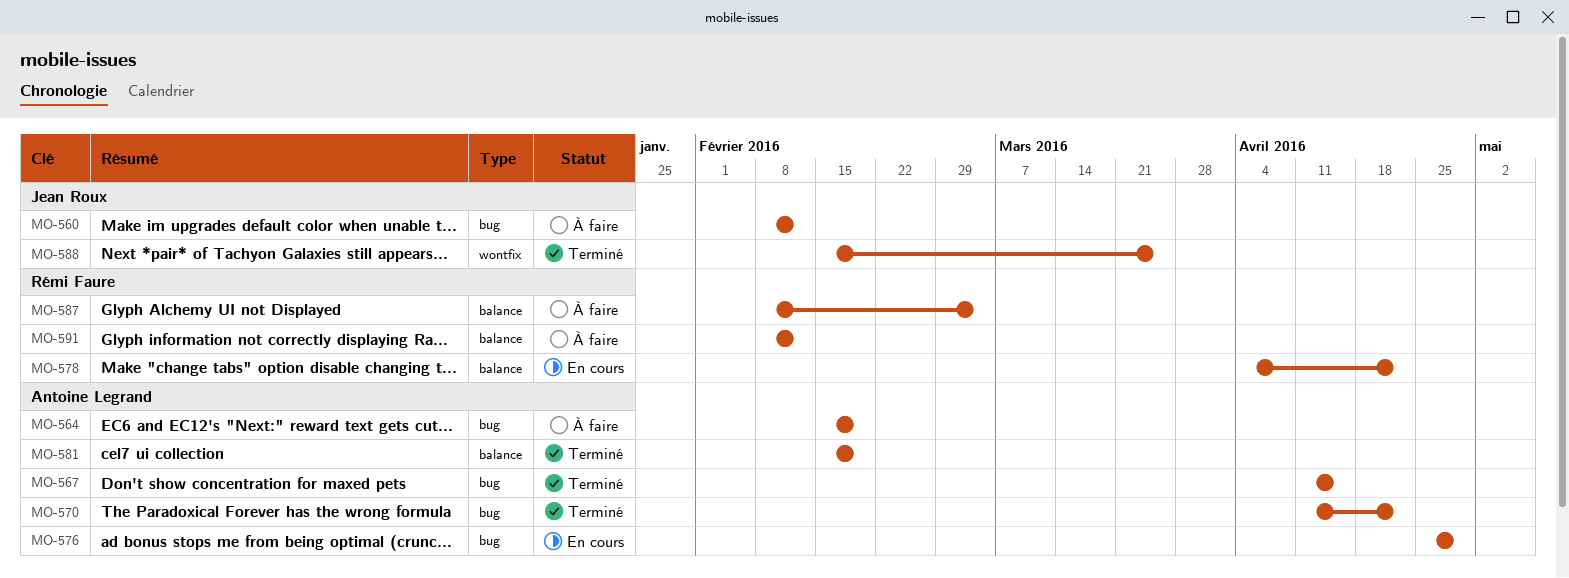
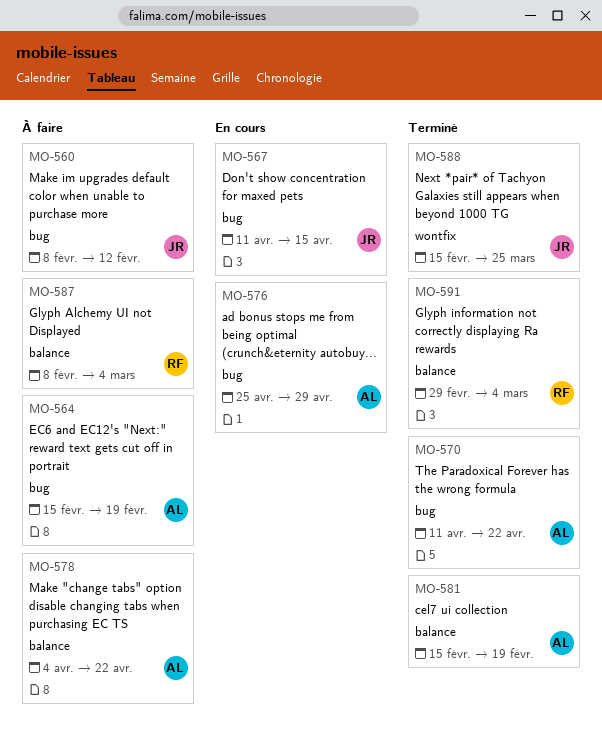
MO-567, status: Terminé -> En cours
MO-567, owner: Antoine Legrand -> Jean Roux
MO-578, status: En cours -> À faire
MO-578, owner: Rémi Faure -> Antoine Legrand
MO-591, status: À faire -> Terminé
MO-591, start: Feb 8 -> Feb 29
MO-591, due: Feb 12 -> Mar 4

